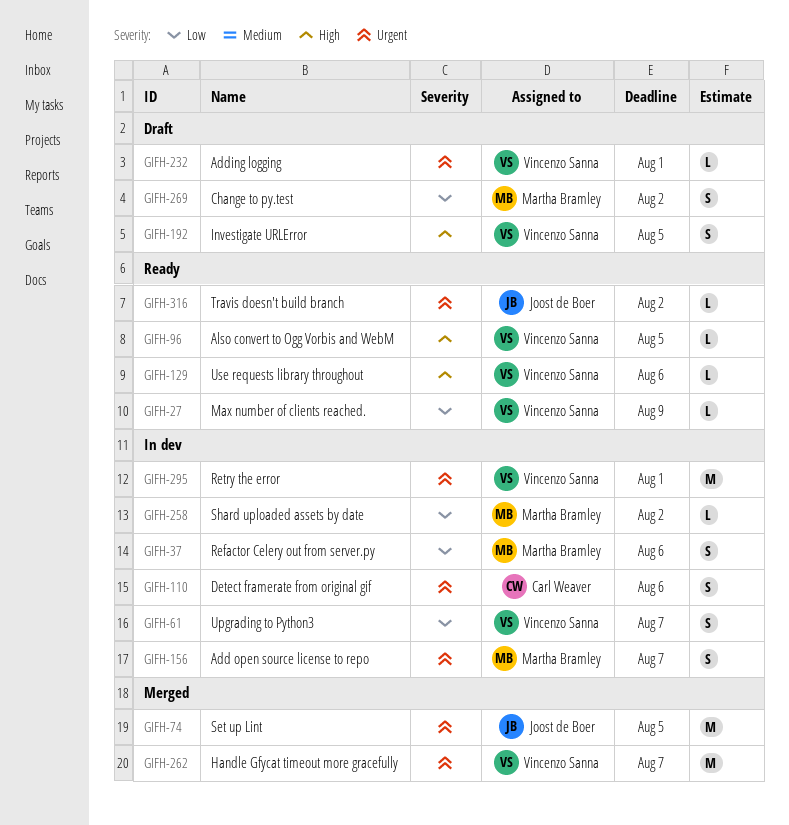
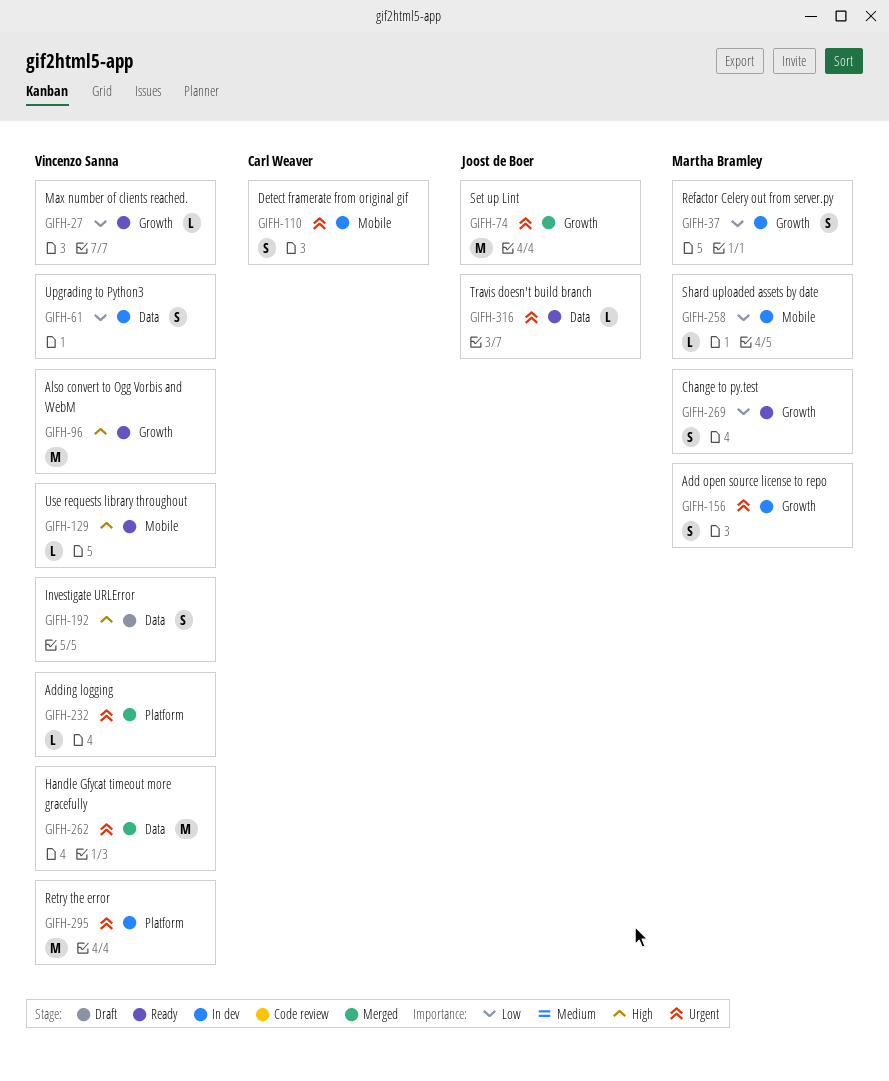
GIFH-96, estimate: L -> M
GIFH-232, status: Draft -> Merged
GIFH-269, status: Draft -> Ready

